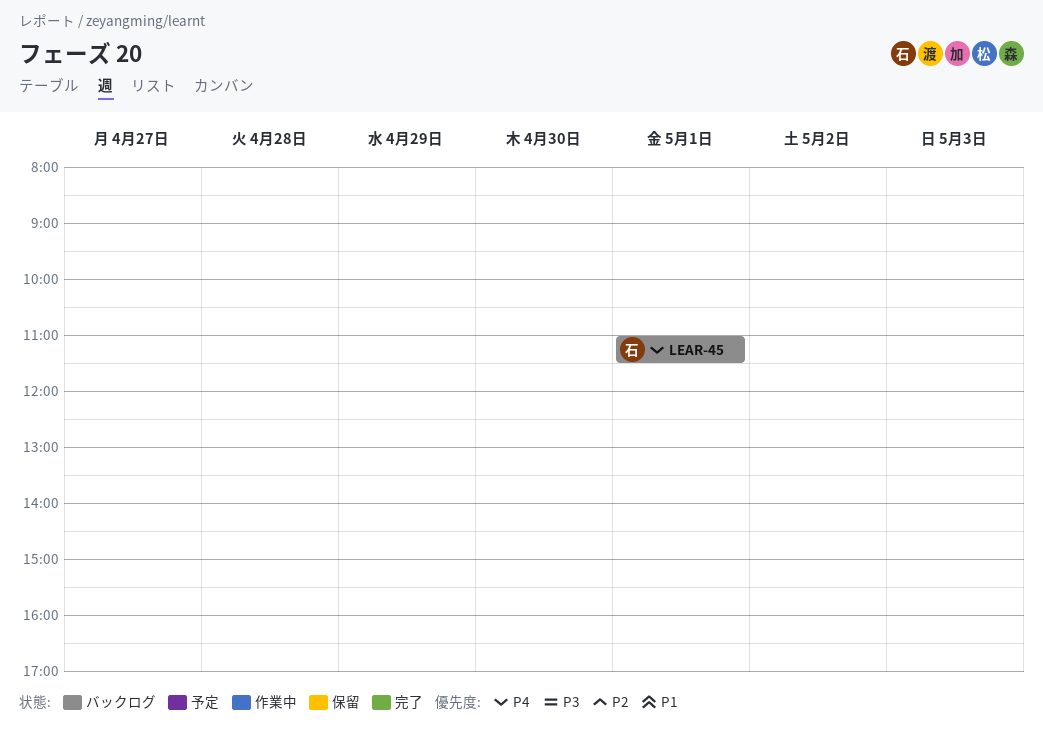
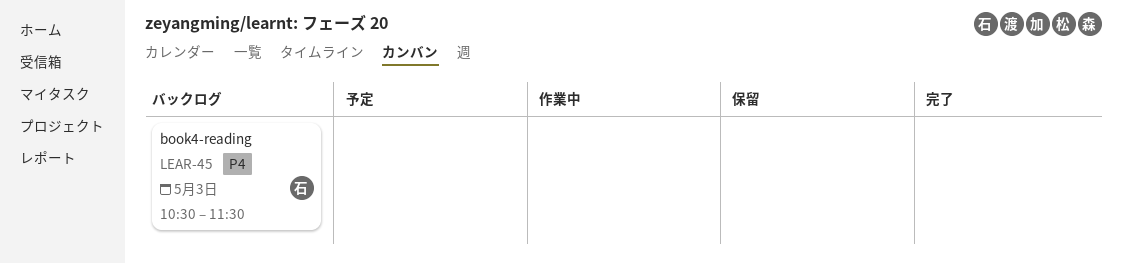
LEAR-45, day: May 1 -> May 3
LEAR-45, begins: 11:00 -> 10:30

